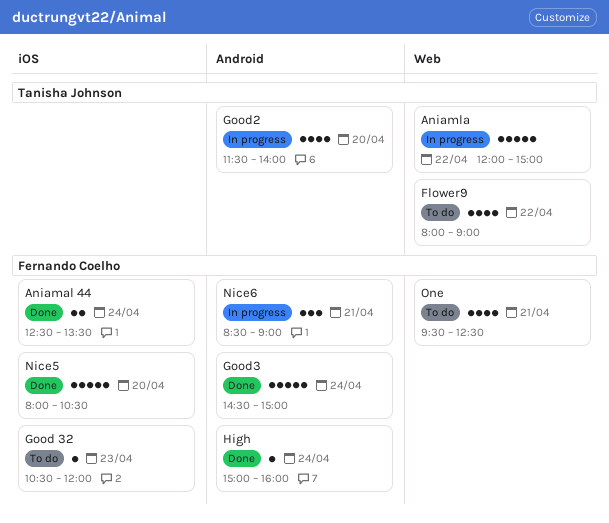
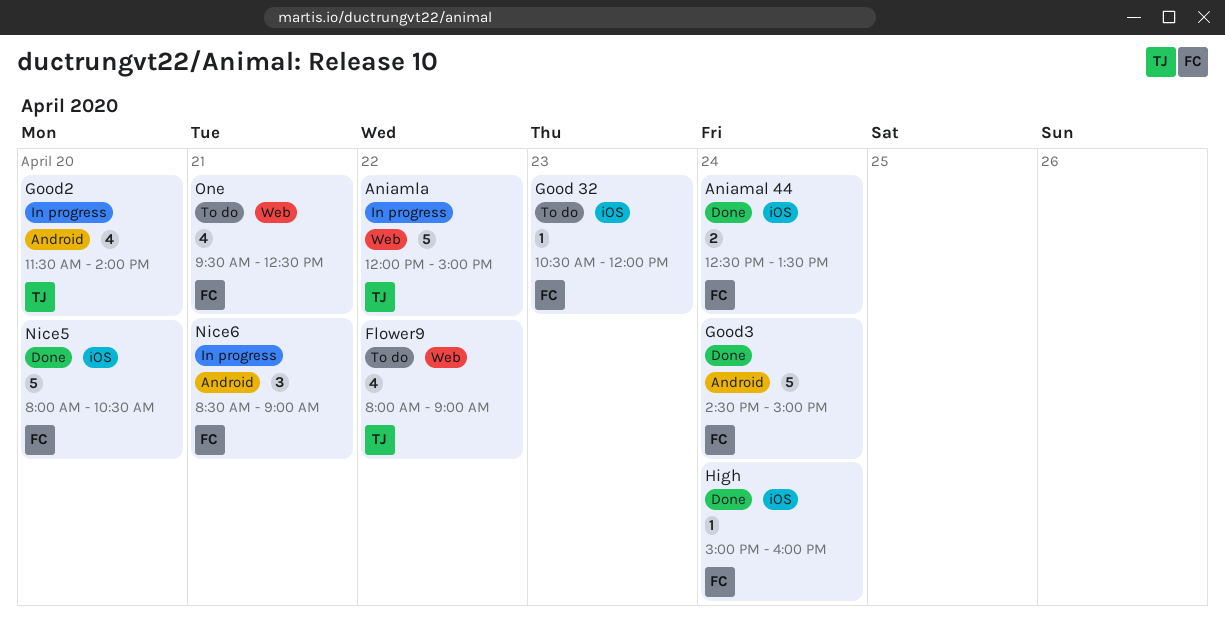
High, label: Android -> iOS

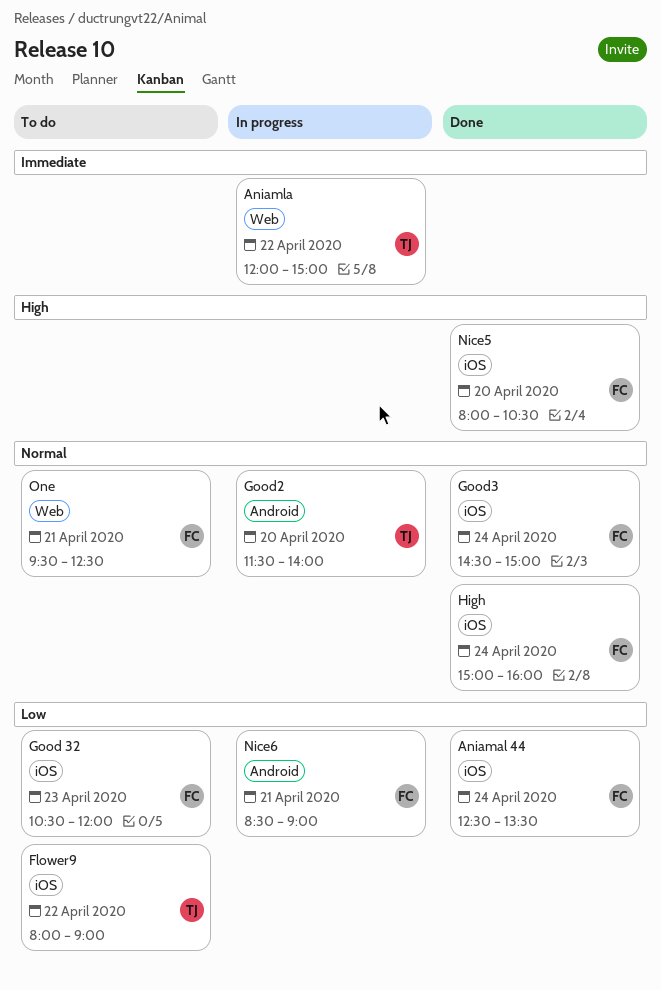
Flower9, label: Web -> iOS
Good3, label: Android -> iOS

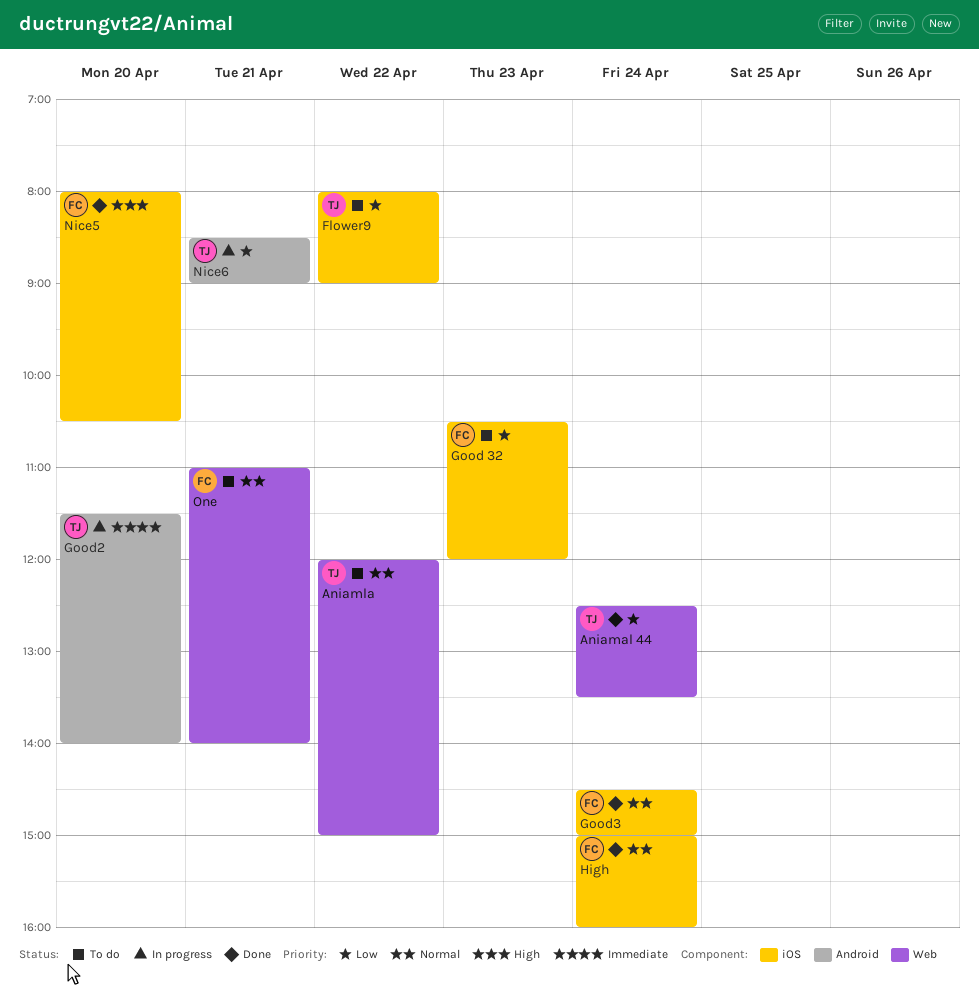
Aniamal 44, owner: FC -> TJ
Aniamal 44, label: iOS -> Web
Aniamla, status: In progress -> To do
Aniamla, priority: Immediate -> Normal
Good2, priority: Normal -> Immediate
Nice6, owner: FC -> TJ
One, begins: 09:30 -> 11:00
One, ends: 12:30 -> 14:00

